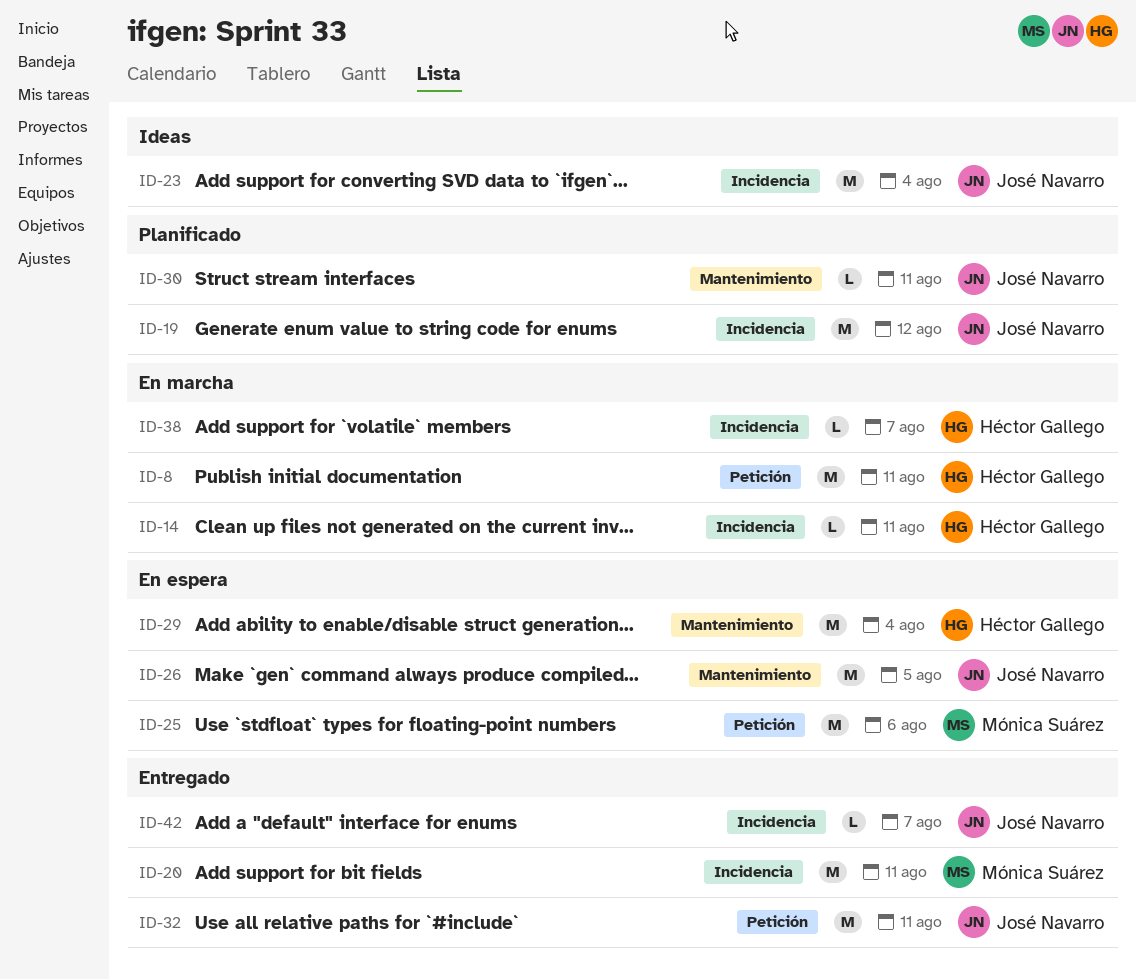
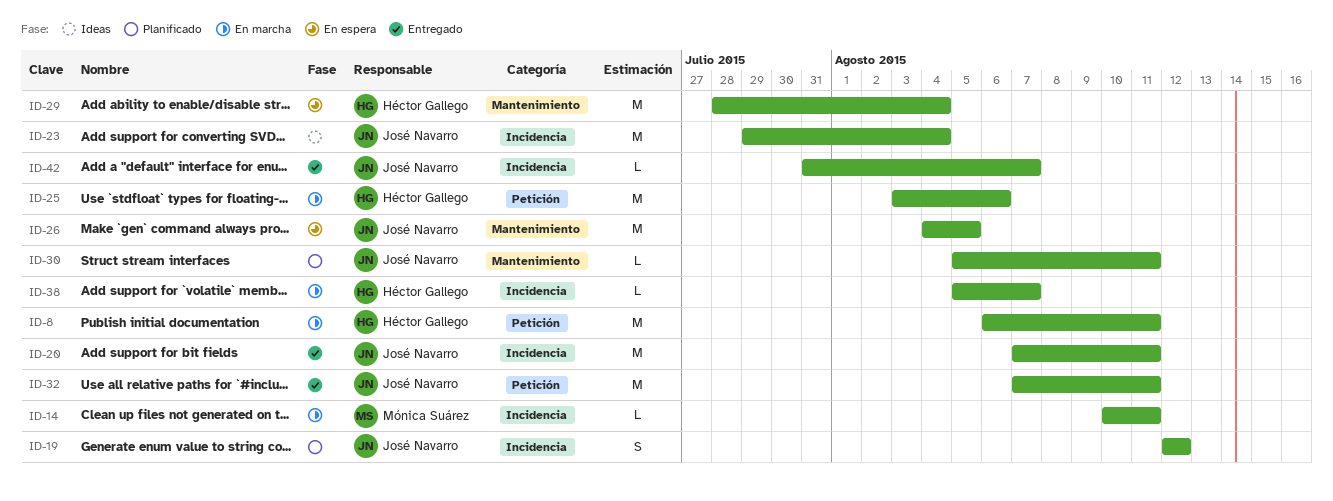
ID-14, owner: Héctor Gallego -> Mónica Suárez
ID-19, estimate: M -> S
ID-20, owner: Mónica Suárez -> José Navarro
ID-25, status: En espera -> En marcha
ID-25, owner: Mónica Suárez -> Héctor Gallego

